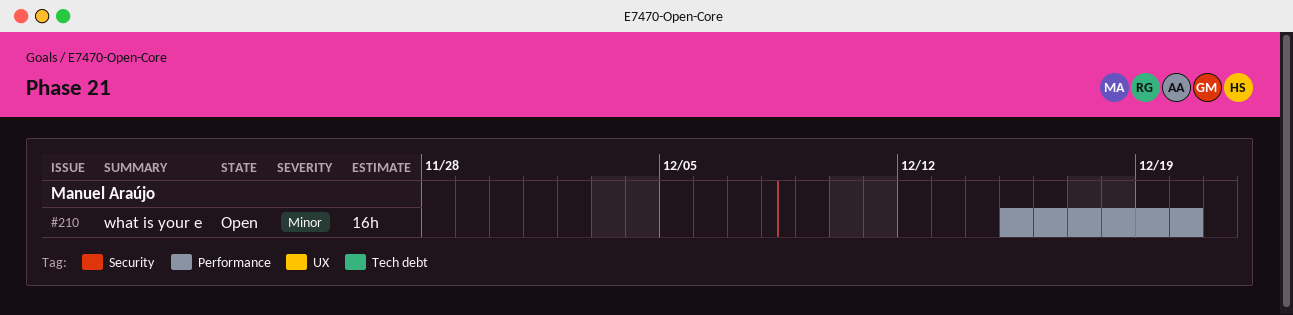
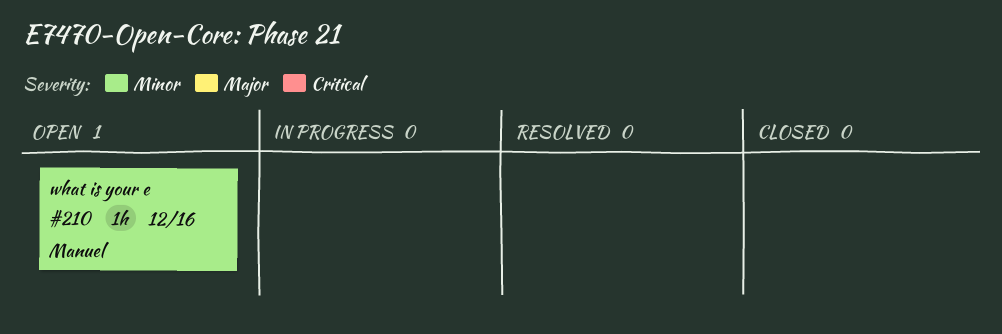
#210, estimate: 16h -> 1h
#210, due: Dec 20 -> Dec 16

